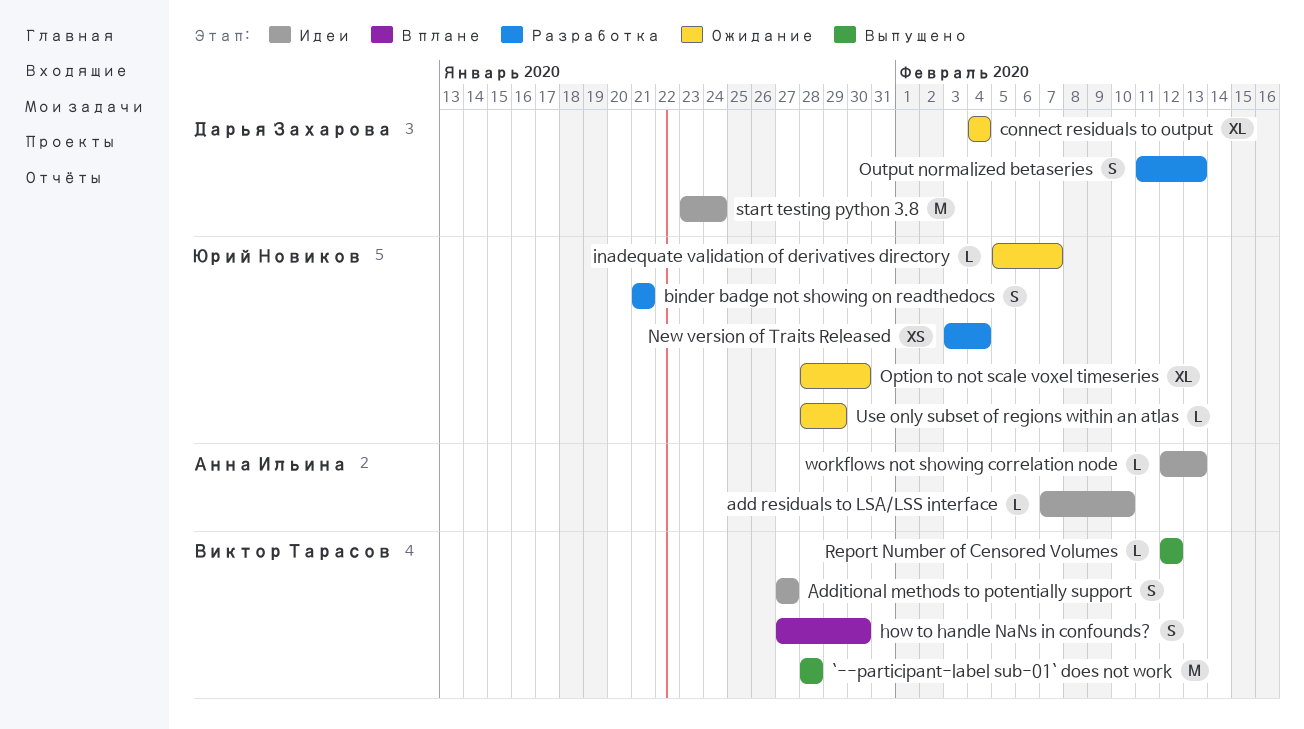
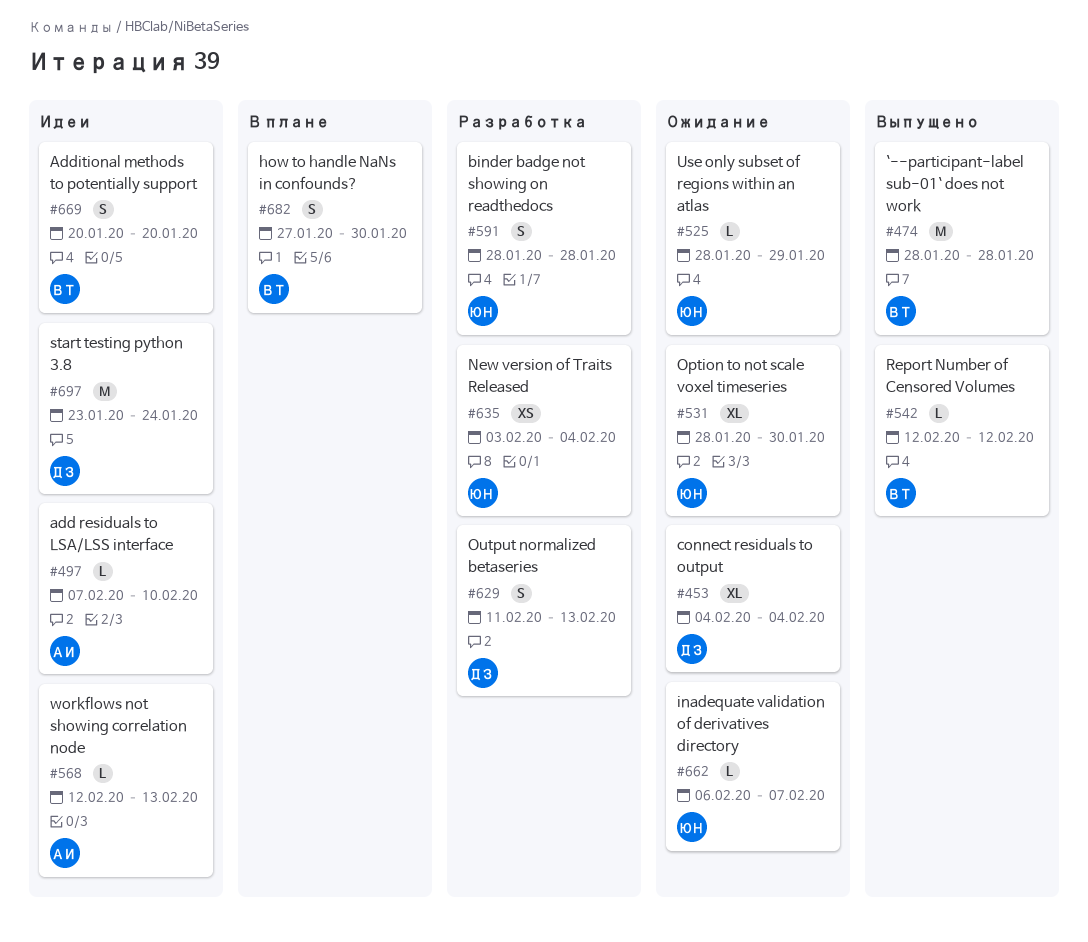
Additional methods to potentially support, start: Jan 27 -> Jan 20
Additional methods to potentially support, due: Jan 27 -> Jan 20
binder badge not showing on readthedocs, start: Jan 21 -> Jan 28
binder badge not showing on readthedocs, due: Jan 21 -> Jan 28
inadequate validation of derivatives directory, start: Feb 5 -> Feb 6

